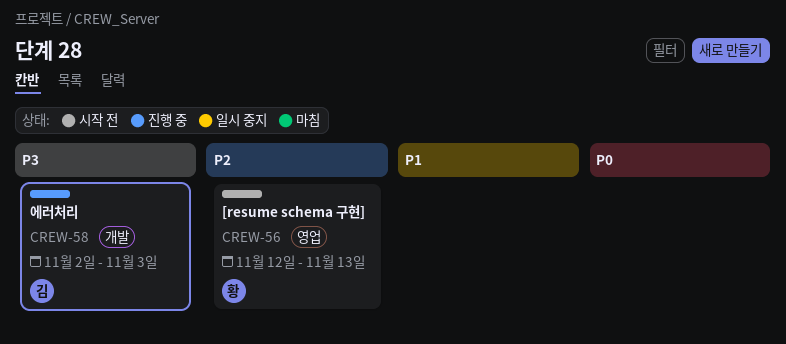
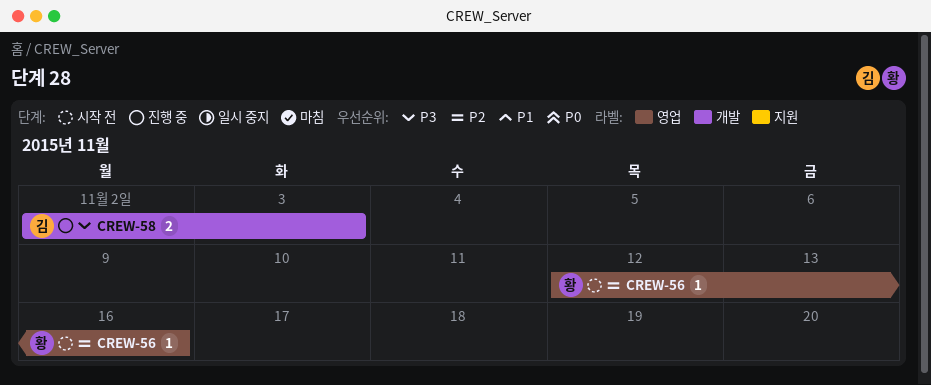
CREW-56, due: Nov 13 -> Nov 16

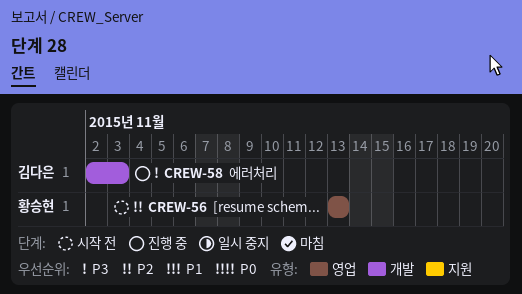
CREW-56, start: Nov 12 -> Nov 13
CREW-56, due: Nov 16 -> Nov 13

